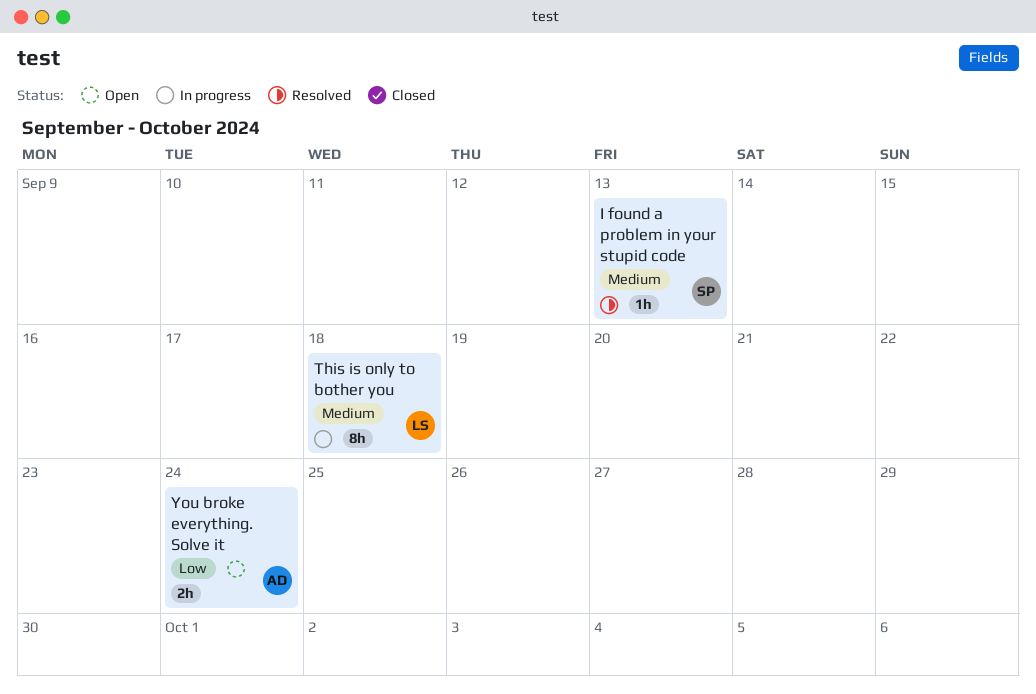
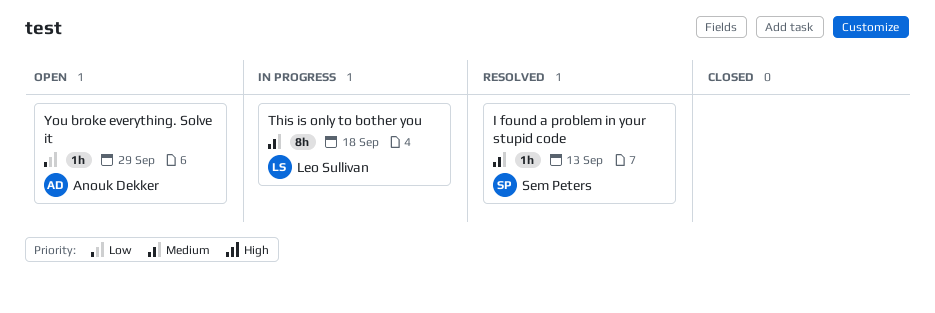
You broke everything. Solve it, estimate: 2h -> 1h
You broke everything. Solve it, due: Sep 24 -> Sep 29

